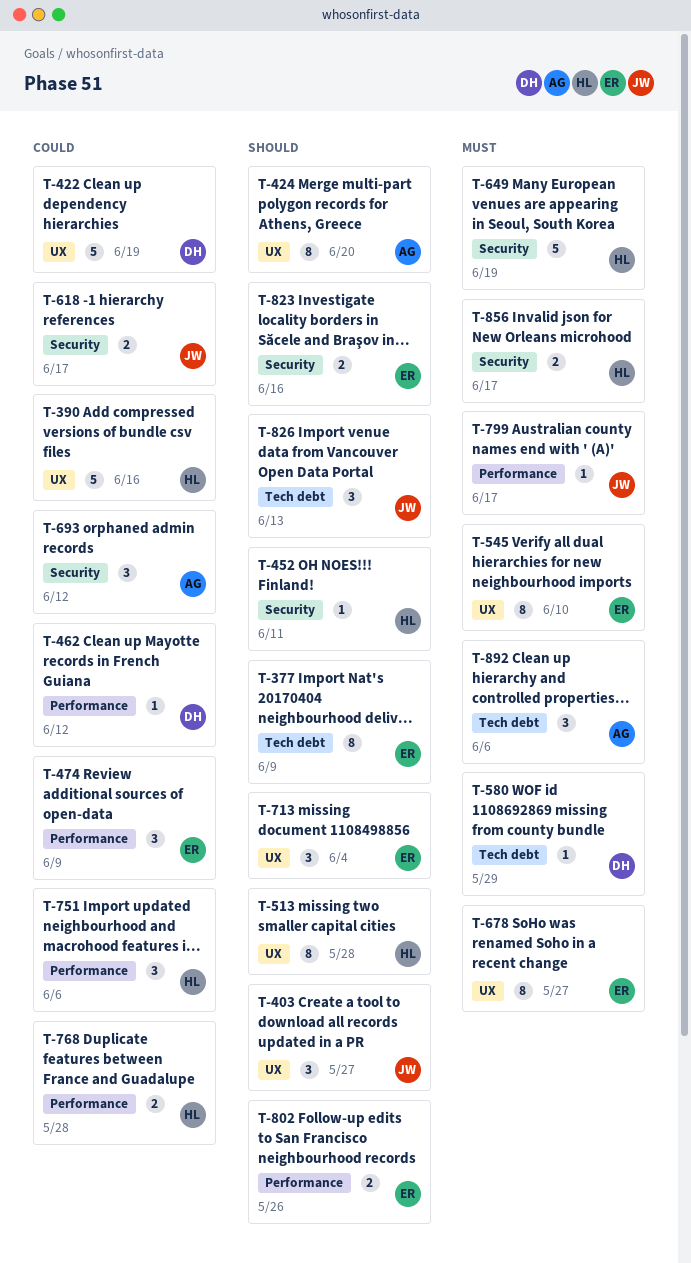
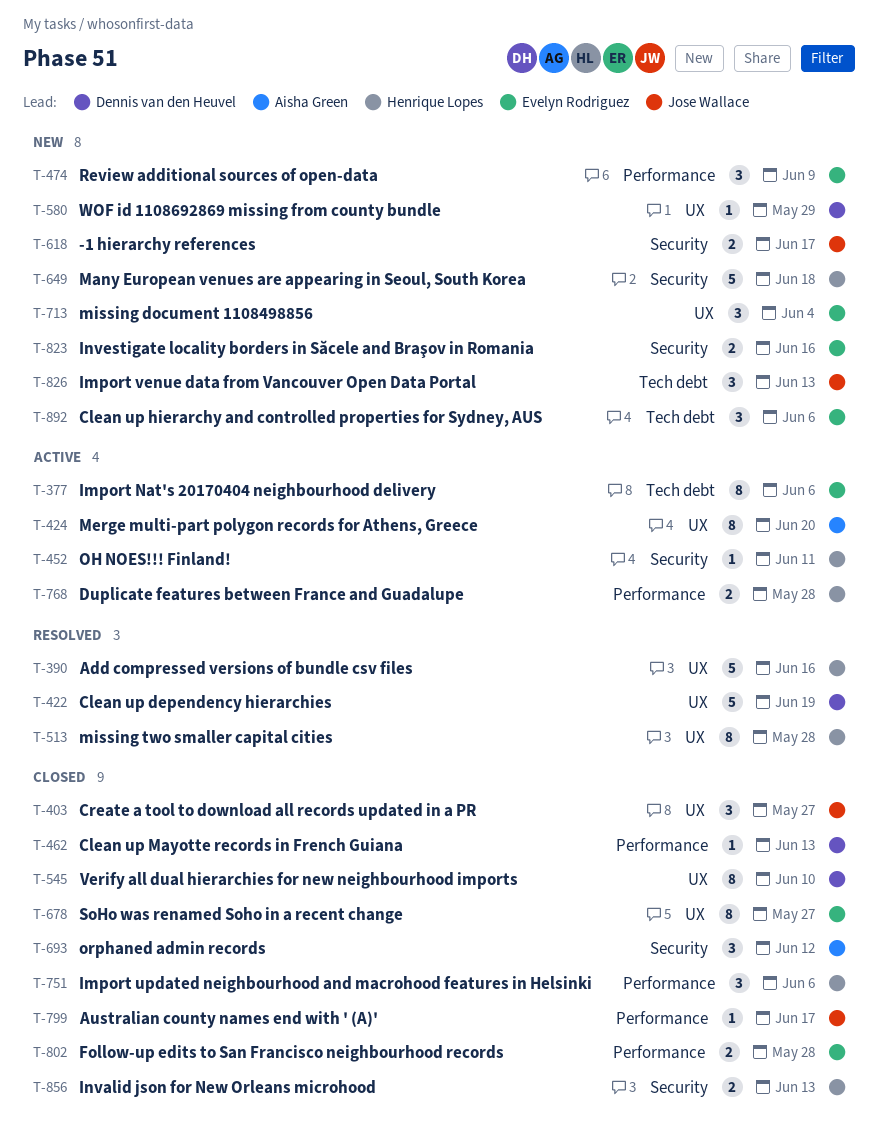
T-377, due: Jun 9 -> Jun 6
T-462, due: Jun 12 -> Jun 13
T-545, owner: Evelyn Rodriguez -> Dennis van den Heuvel
T-580, label: Tech debt -> UX
T-649, due: Jun 19 -> Jun 18
T-802, due: May 26 -> May 28
T-856, due: Jun 17 -> Jun 13
T-892, owner: Aisha Green -> Evelyn Rodriguez

